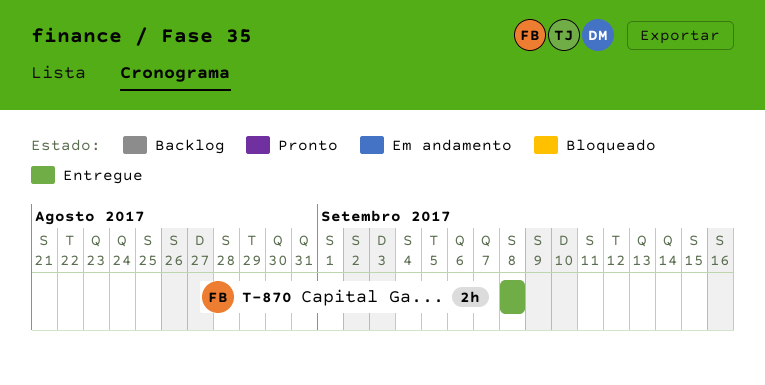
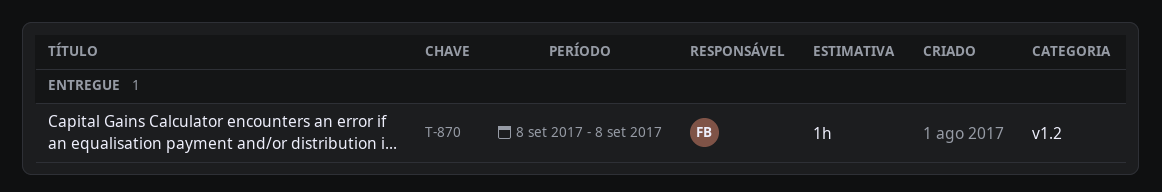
T-870, estimate: 2h -> 1h

